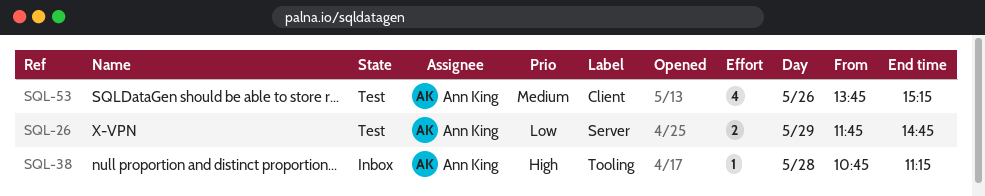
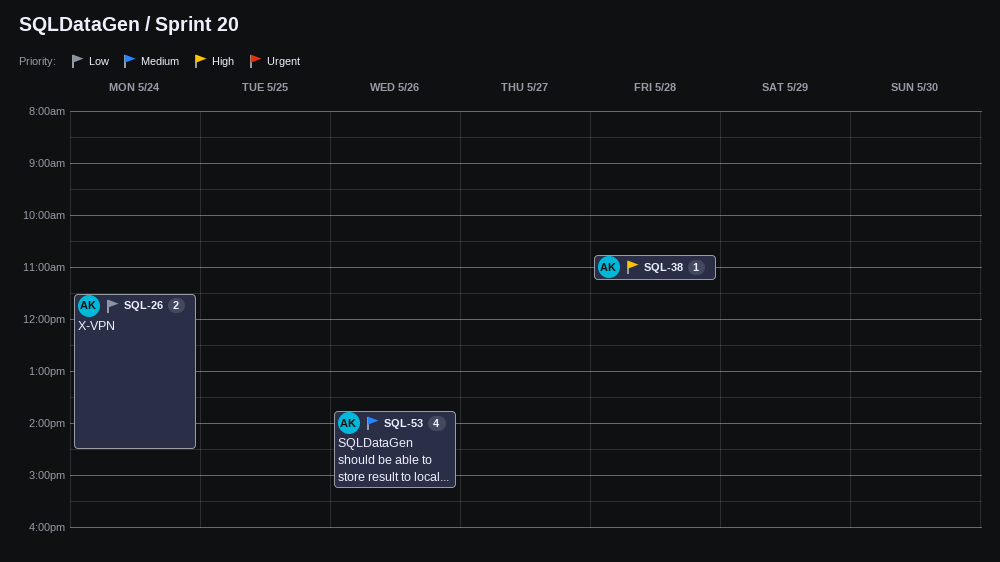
SQL-26, day: May 29 -> May 24
SQL-26, begins: 11:45 -> 11:30
SQL-26, ends: 14:45 -> 14:30

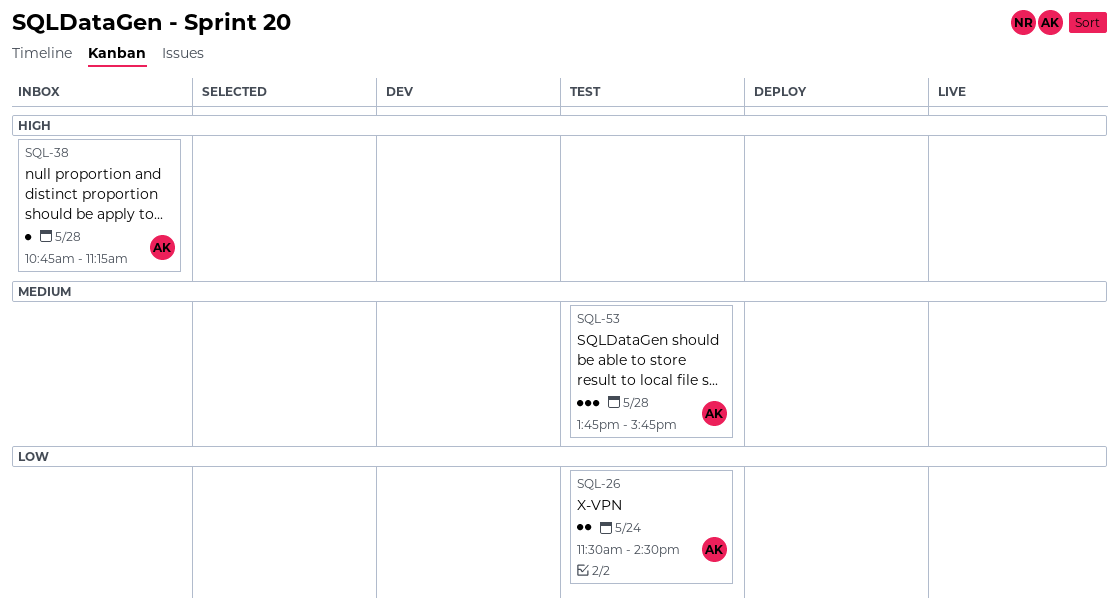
SQL-53, estimate: 4 -> 3
SQL-53, day: May 26 -> May 28
SQL-53, ends: 15:15 -> 15:45

